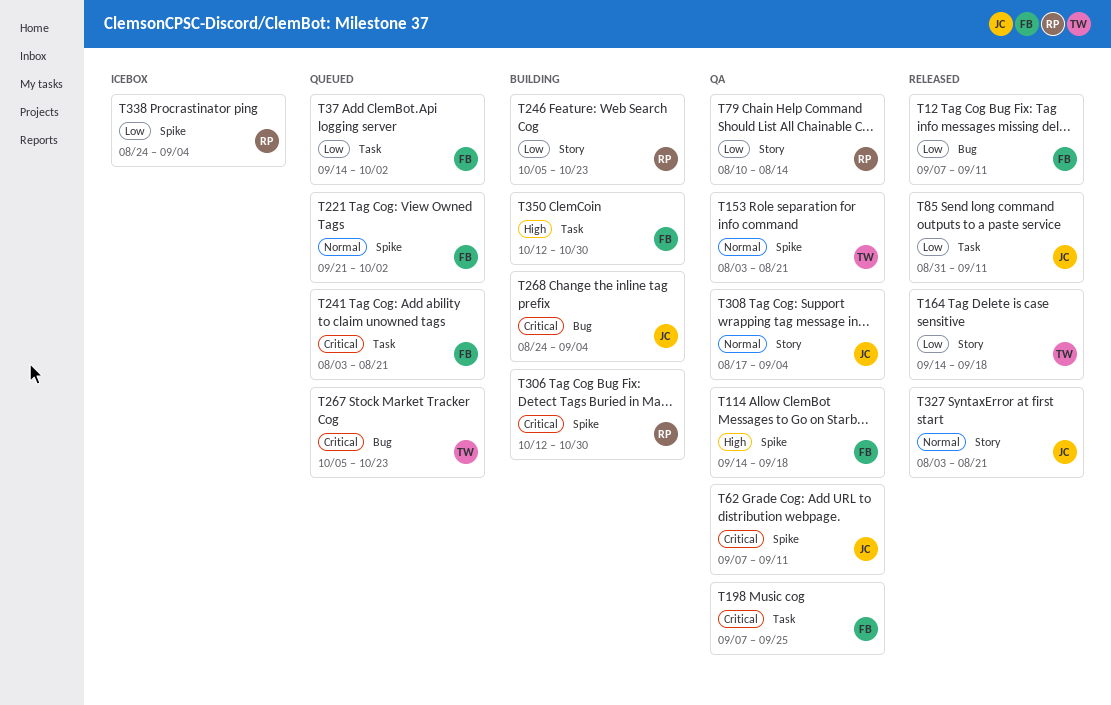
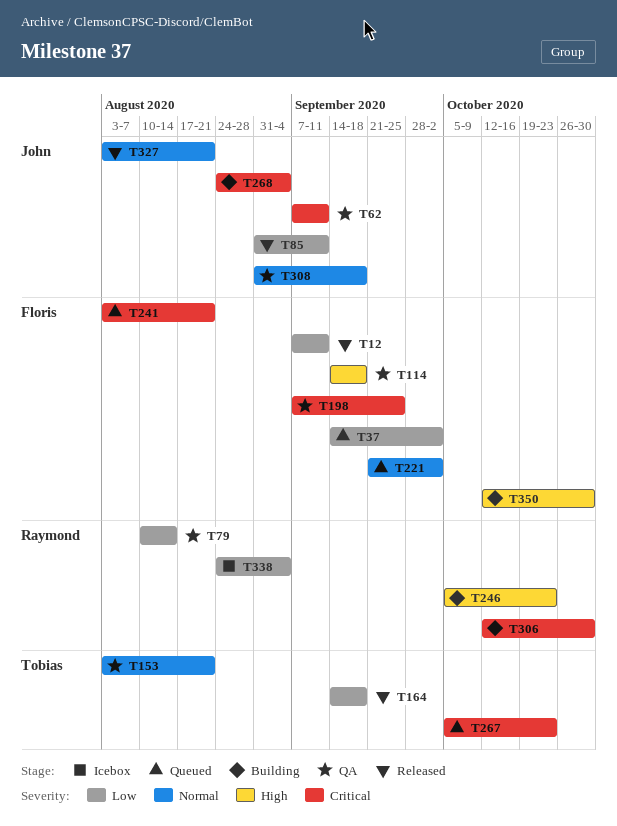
T246, priority: Low -> High
T308, start: Aug 17 -> Aug 31
T308, due: Sep 4 -> Sep 18

